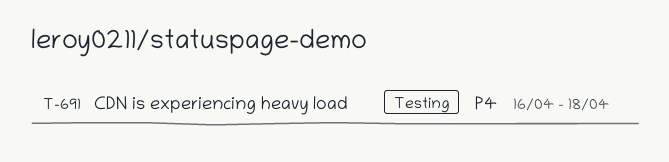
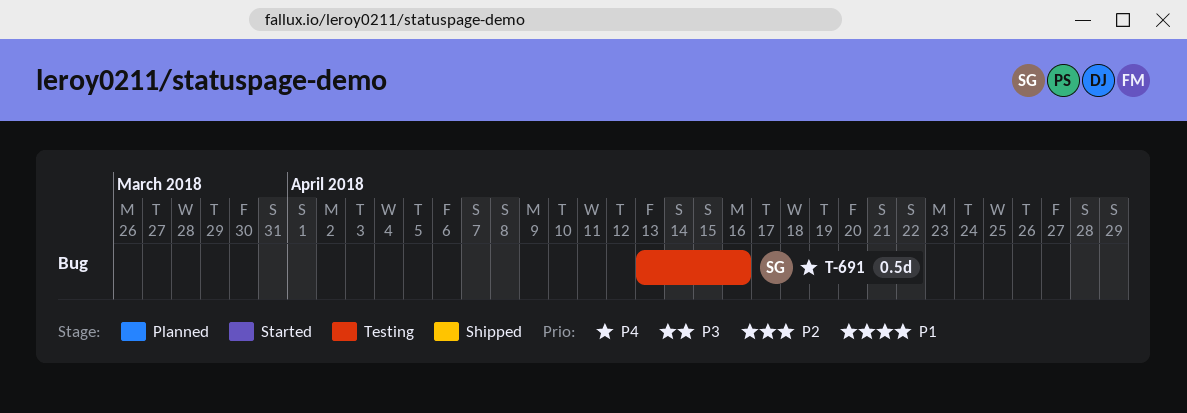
T-691, start: Apr 16 -> Apr 13
T-691, due: Apr 18 -> Apr 16

